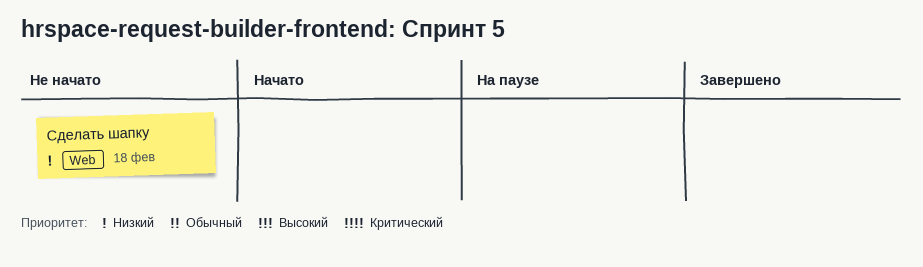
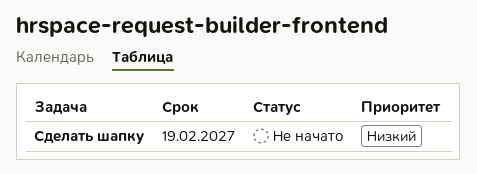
Сделать шапку, due: Feb 18 -> Feb 19

